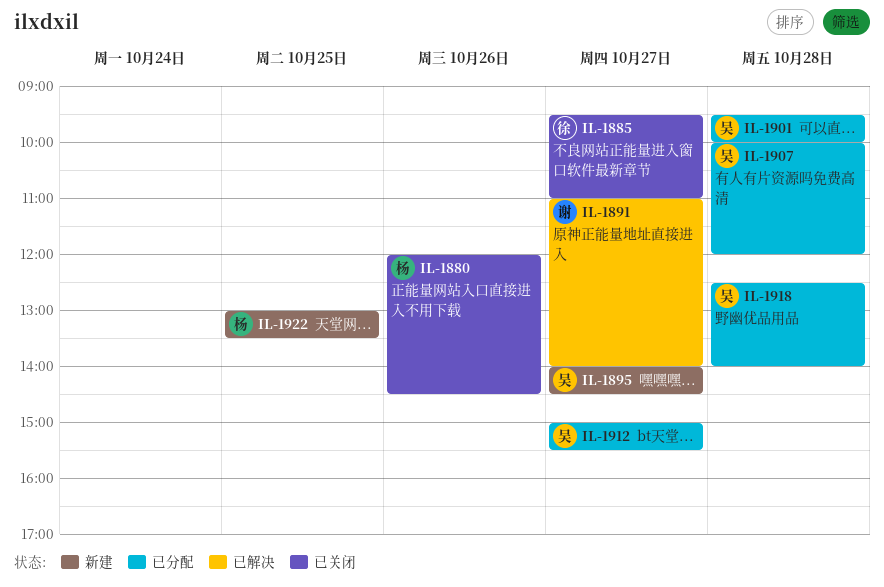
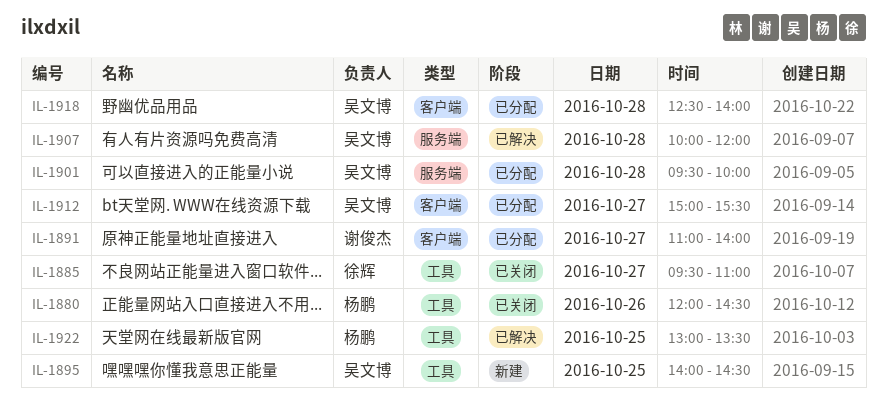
IL-1891, status: 已解决 -> 已分配
IL-1895, day: Oct 27 -> Oct 25
IL-1907, status: 已分配 -> 已解决
IL-1922, status: 新建 -> 已解决

